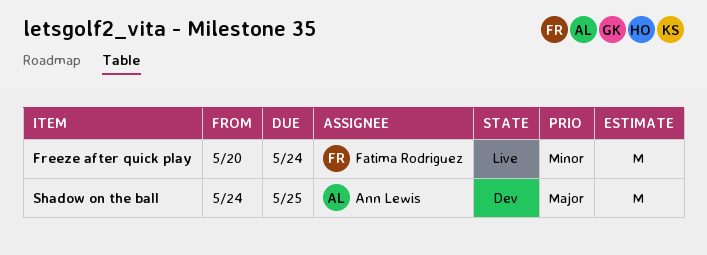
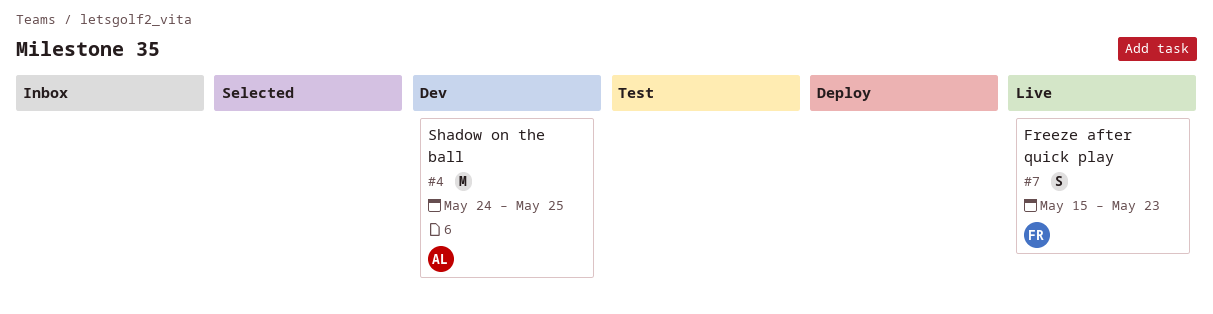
Freeze after quick play, estimate: M -> S
Freeze after quick play, start: May 20 -> May 15
Freeze after quick play, due: May 24 -> May 23

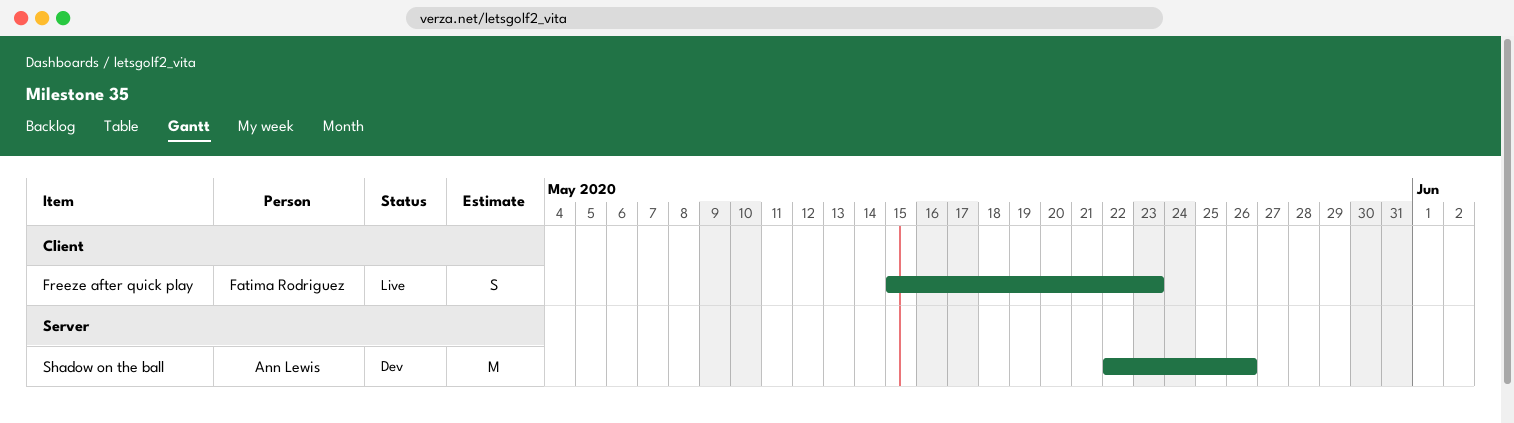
Shadow on the ball, start: May 24 -> May 22
Shadow on the ball, due: May 25 -> May 26

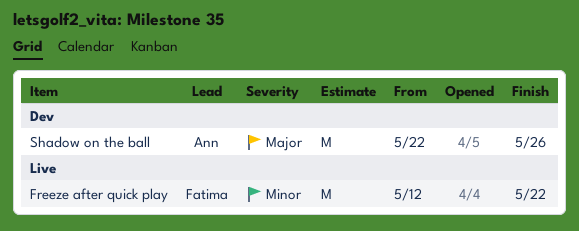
Freeze after quick play, estimate: S -> M
Freeze after quick play, start: May 15 -> May 12
Freeze after quick play, due: May 23 -> May 22

